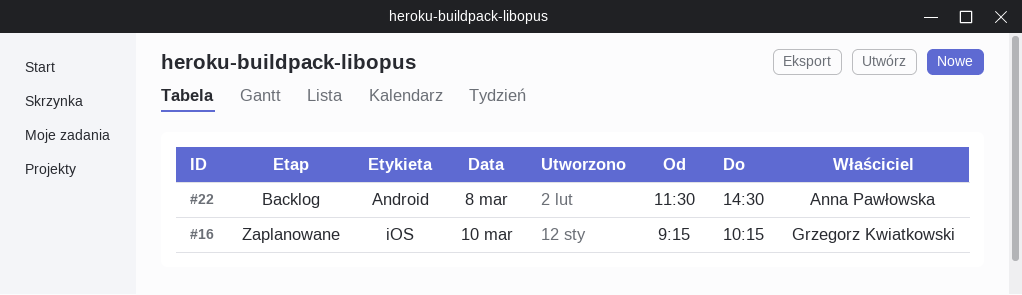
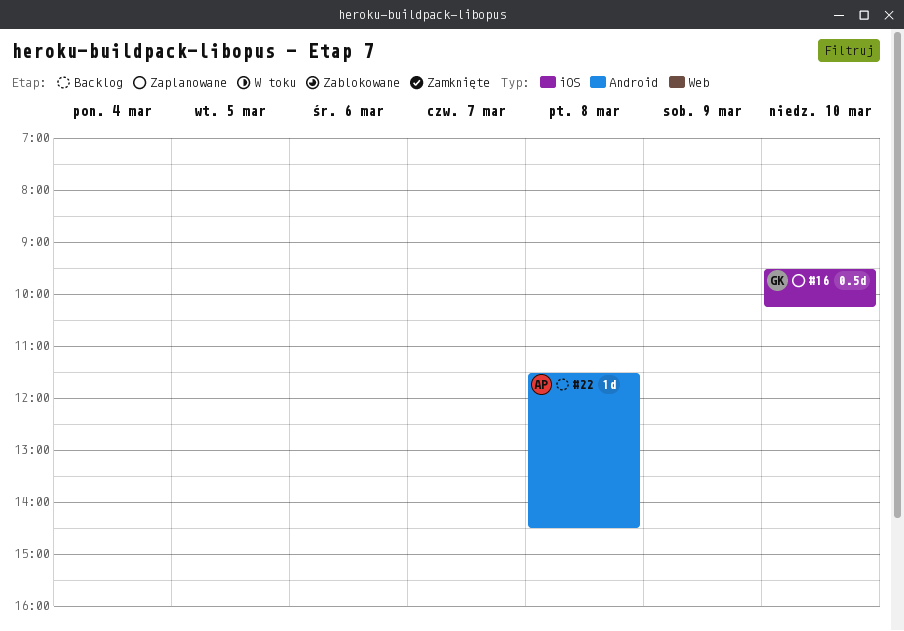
#16, begins: 09:15 -> 09:30

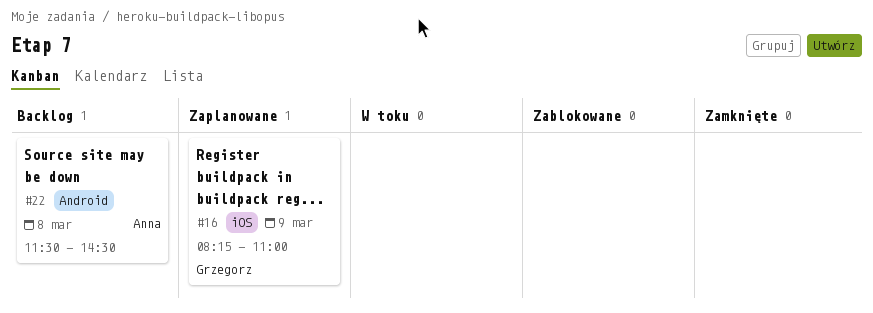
#16, day: Mar 10 -> Mar 9
#16, begins: 09:30 -> 08:15
#16, ends: 10:15 -> 11:00

